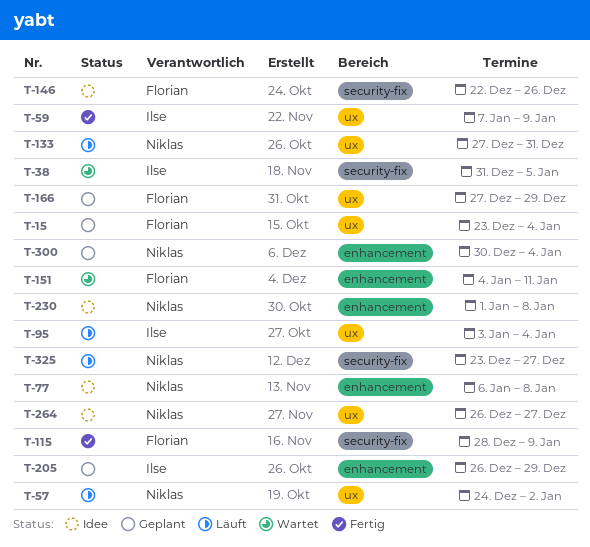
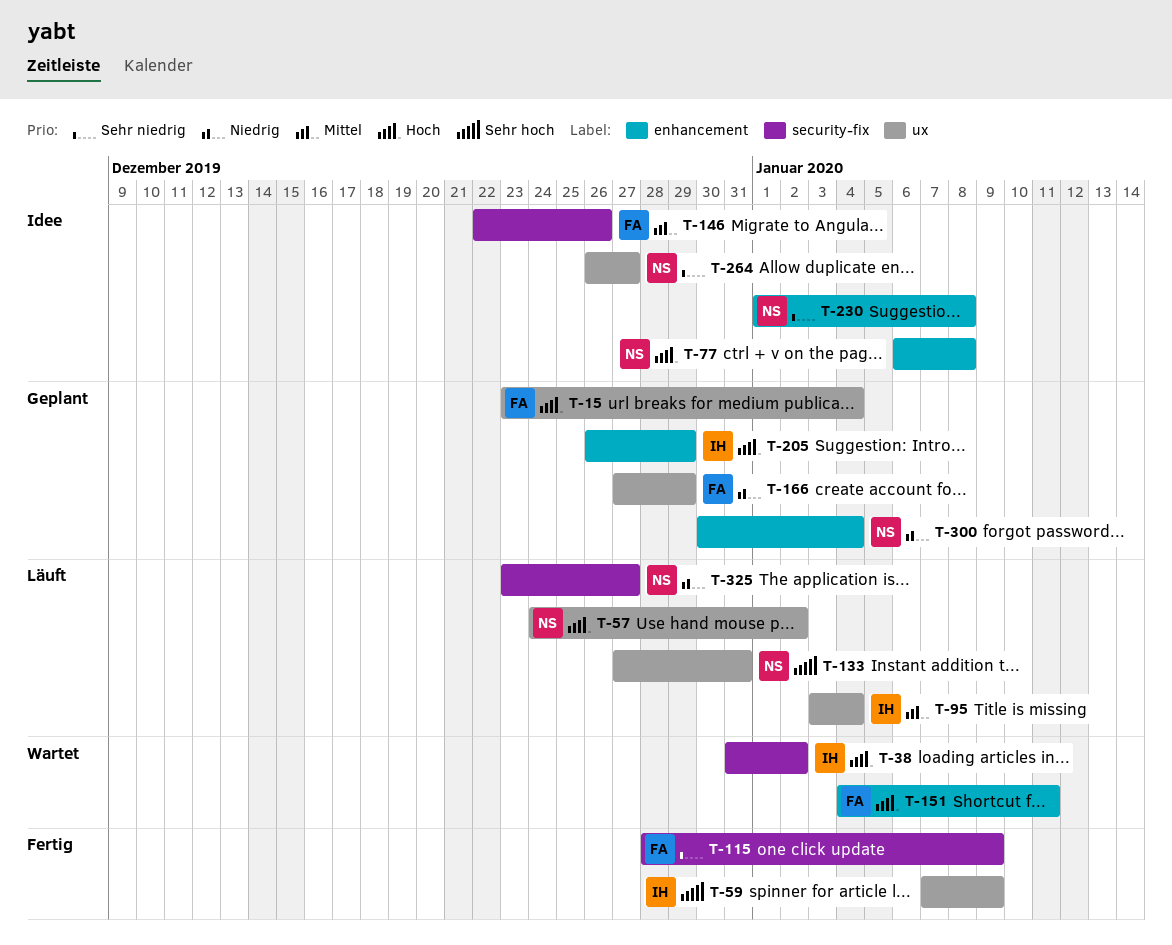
T-38, due: Jan 5 -> Jan 2

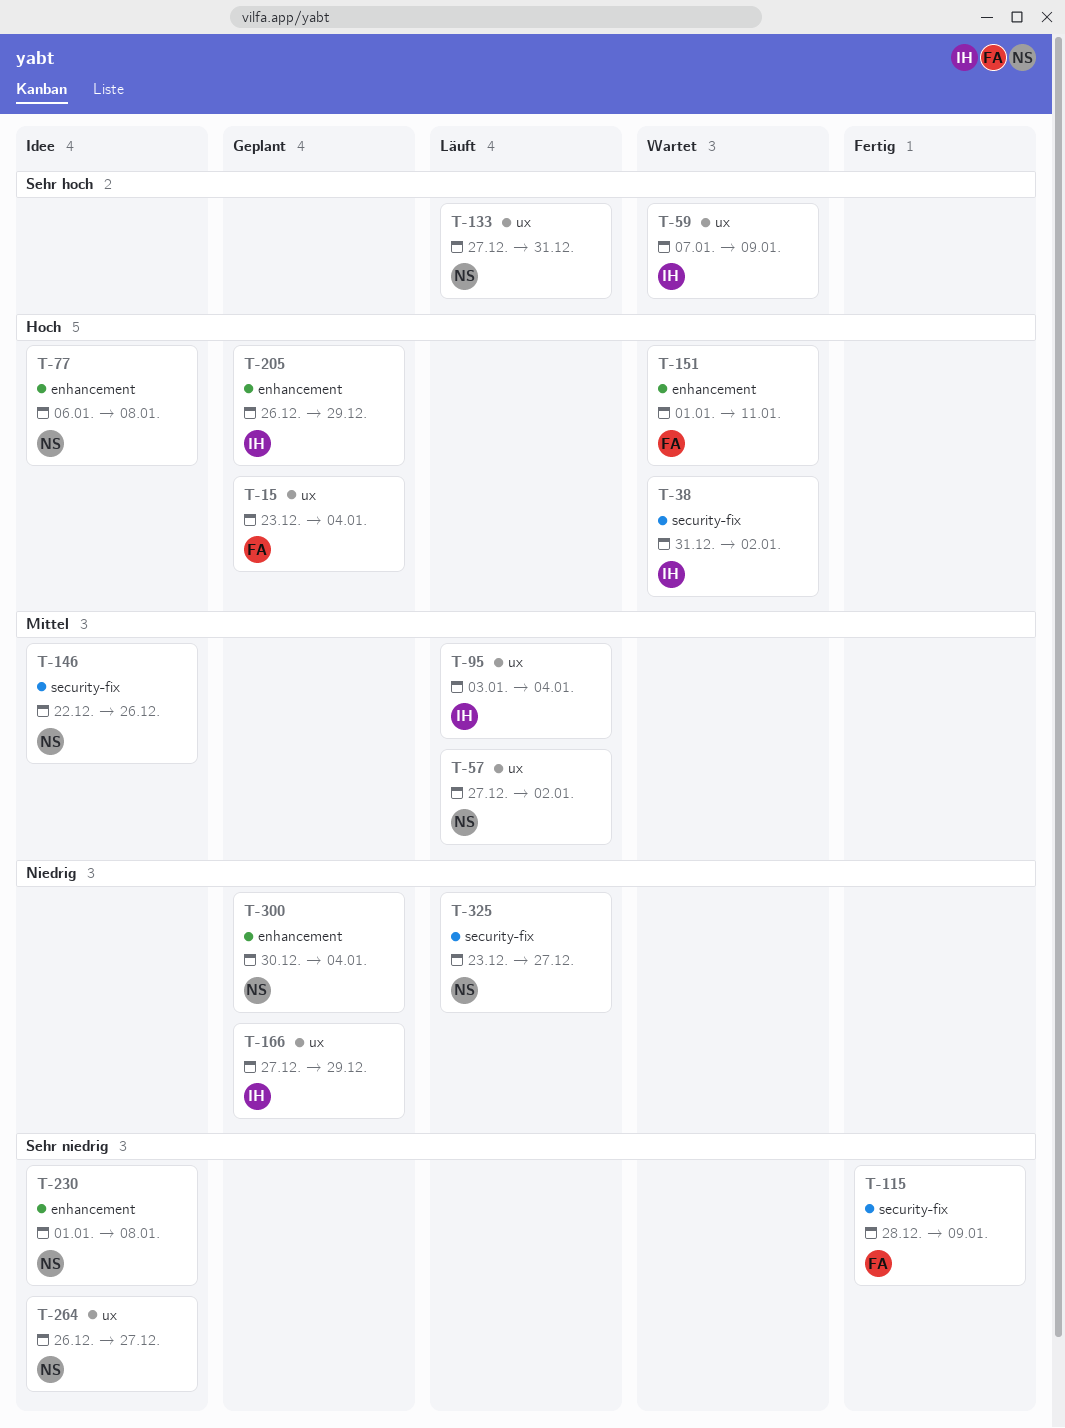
T-57, priority: Hoch -> Mittel
T-57, start: Dec 24 -> Dec 27
T-59, status: Fertig -> Wartet
T-146, owner: FA -> NS
T-151, start: Jan 4 -> Jan 1
T-166, owner: FA -> IH

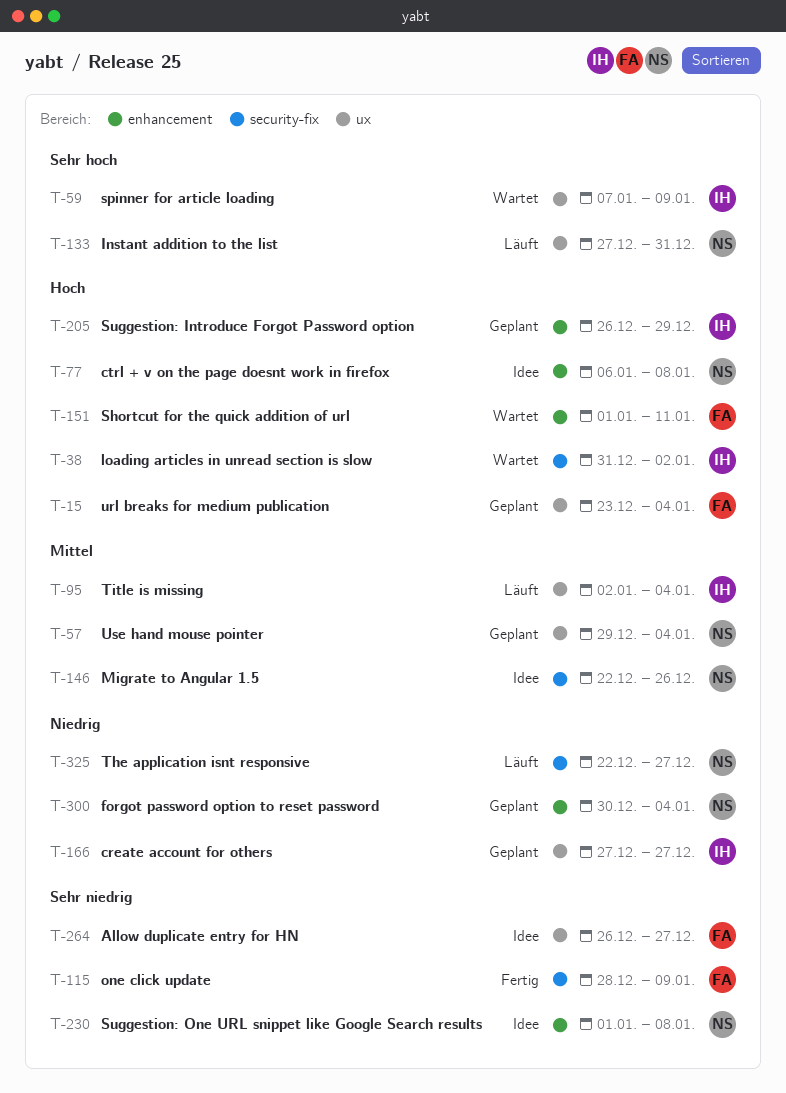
T-57, status: Läuft -> Geplant
T-57, start: Dec 27 -> Dec 29
T-57, due: Jan 2 -> Jan 4
T-95, start: Jan 3 -> Jan 2
T-166, due: Dec 29 -> Dec 27
T-264, owner: NS -> FA
T-325, start: Dec 23 -> Dec 22

